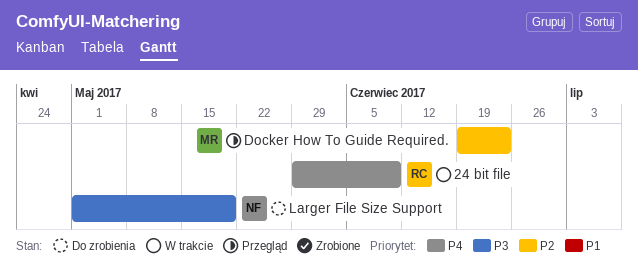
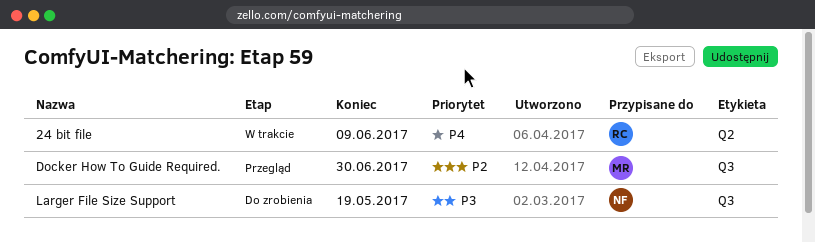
Docker How To Guide Required., due: Jun 23 -> Jun 30

